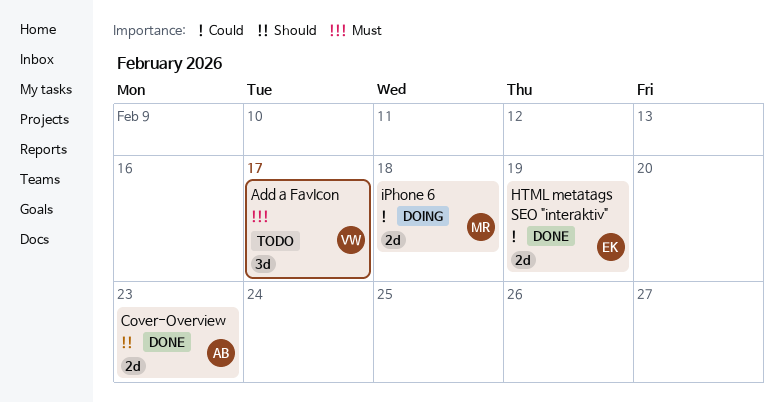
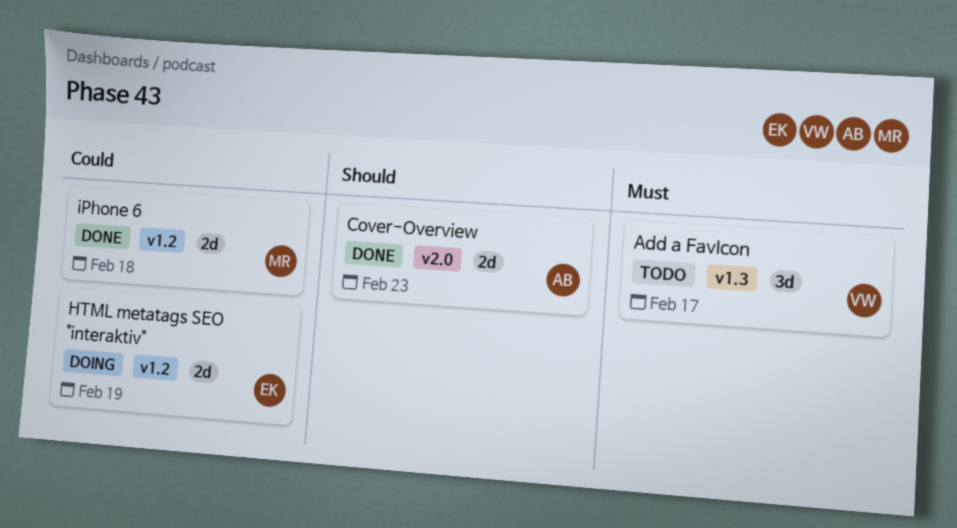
HTML metatags SEO "interaktiv", status: Done -> Doing
iPhone 6, status: Doing -> Done

